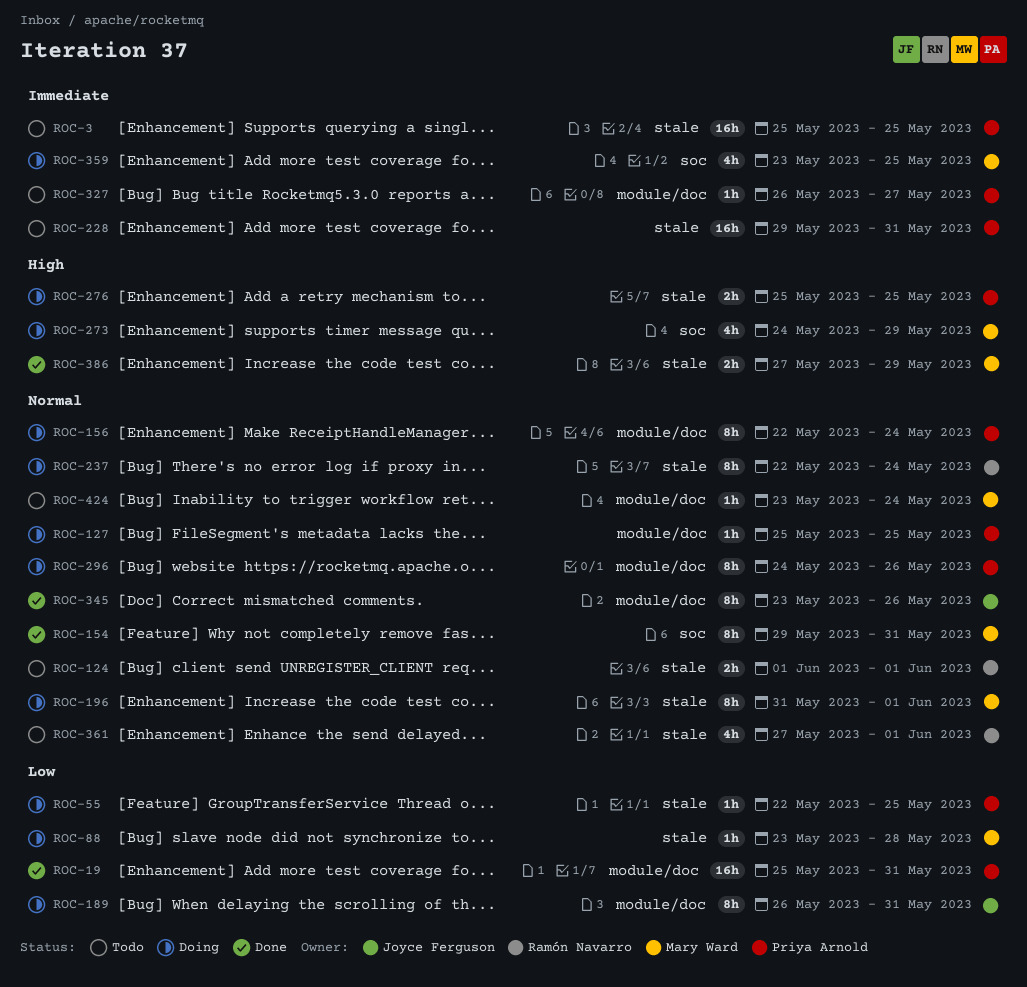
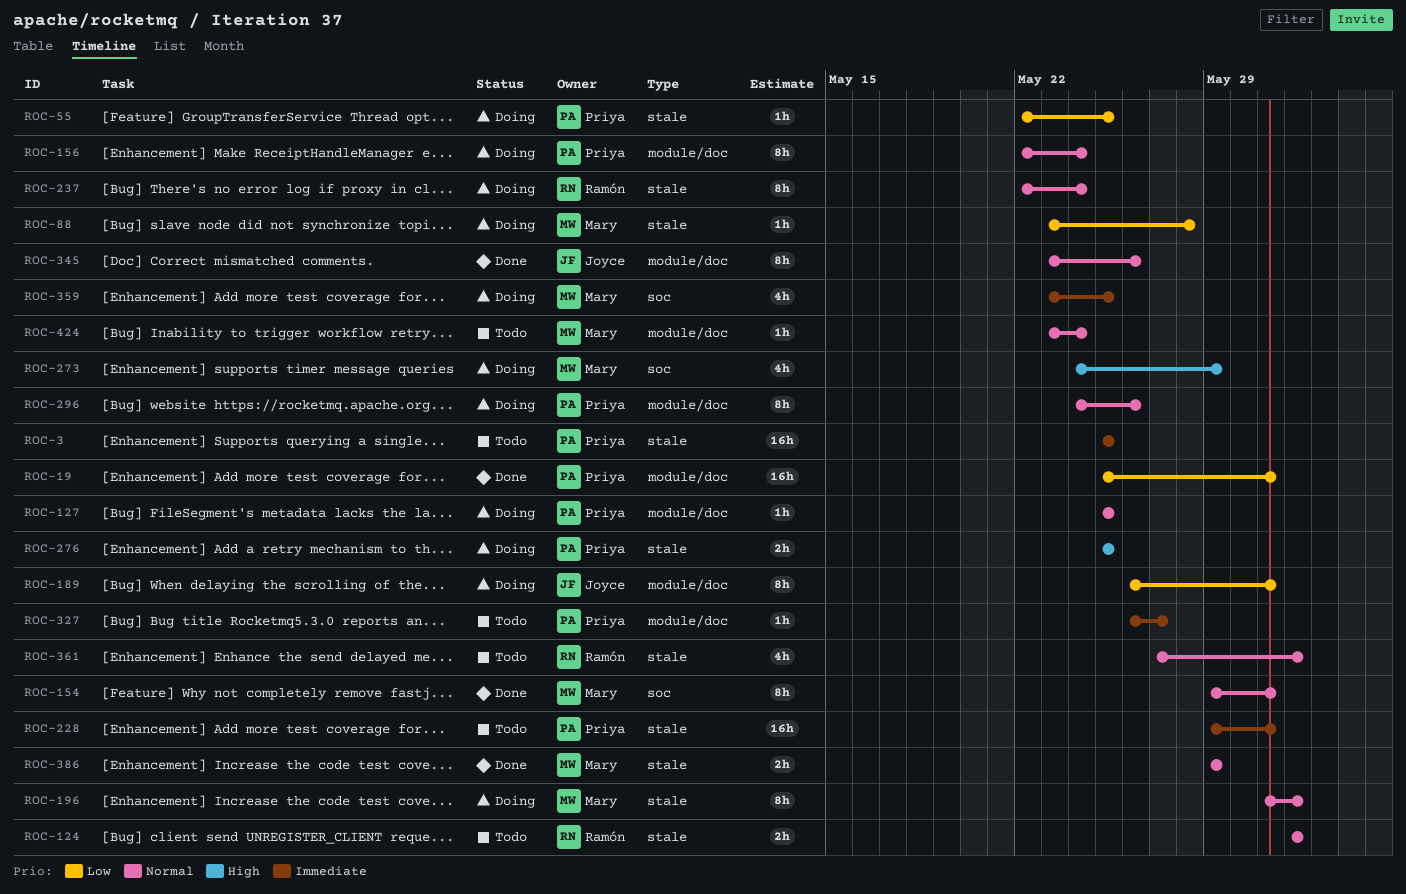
ROC-386, priority: High -> Normal
ROC-386, start: May 27 -> May 29

